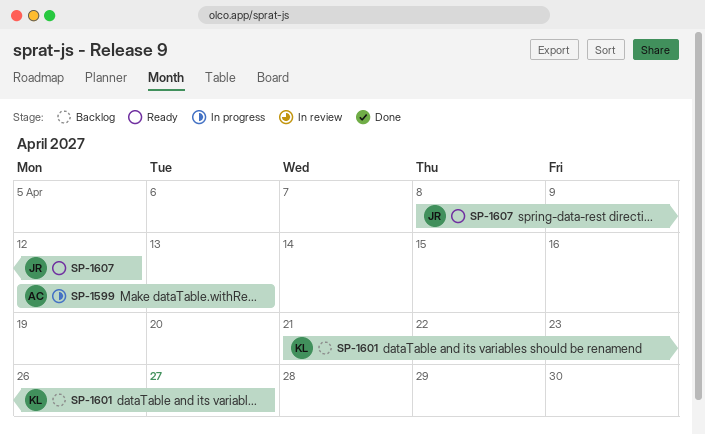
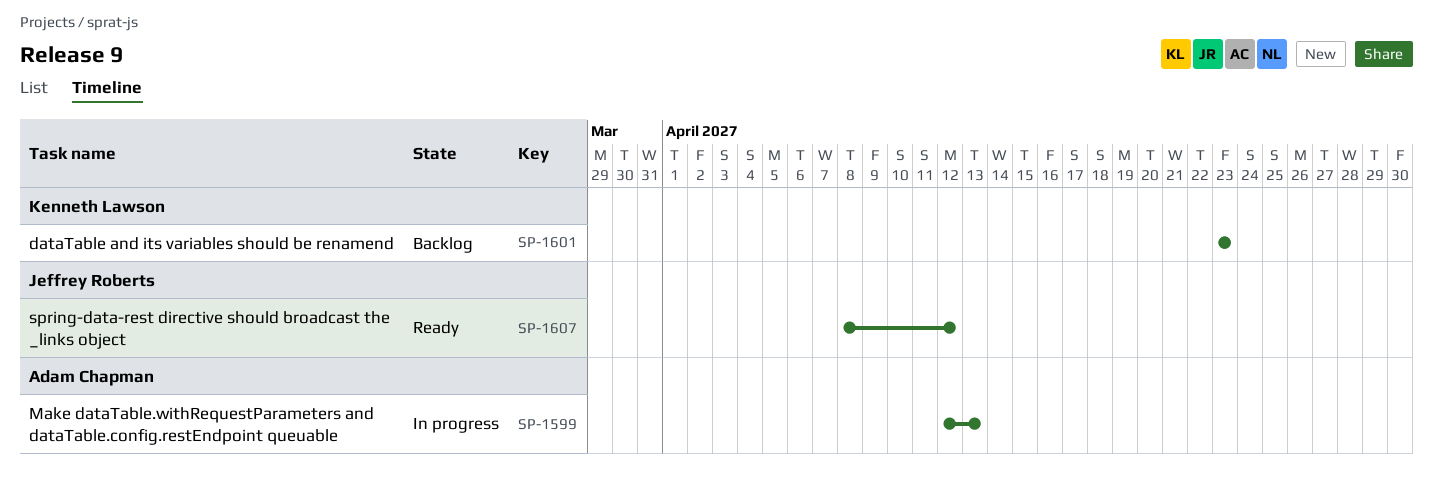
SP-1601, start: Apr 21 -> Apr 23
SP-1601, due: Apr 27 -> Apr 23

